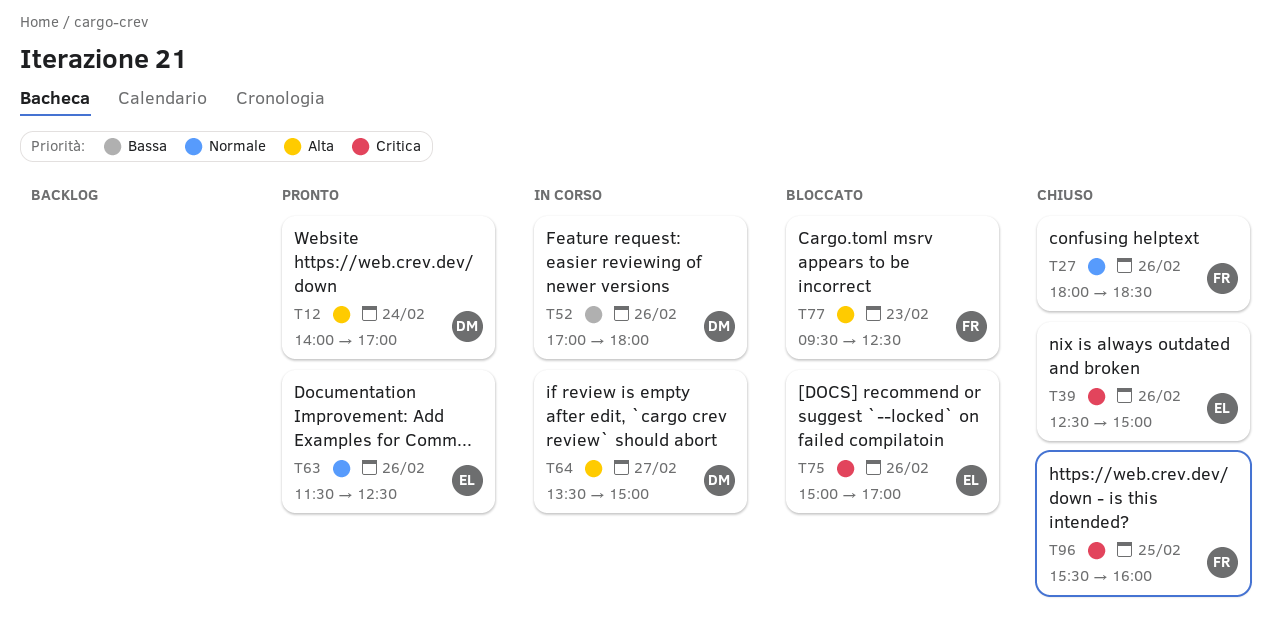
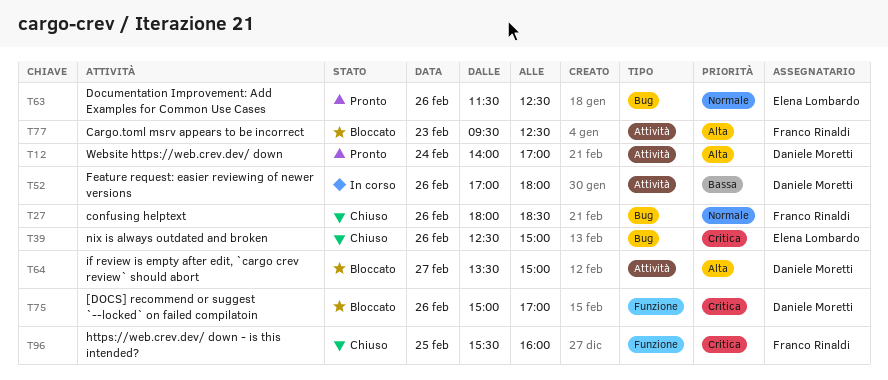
T64, status: In corso -> Bloccato
T75, owner: Elena Lombardo -> Daniele Moretti

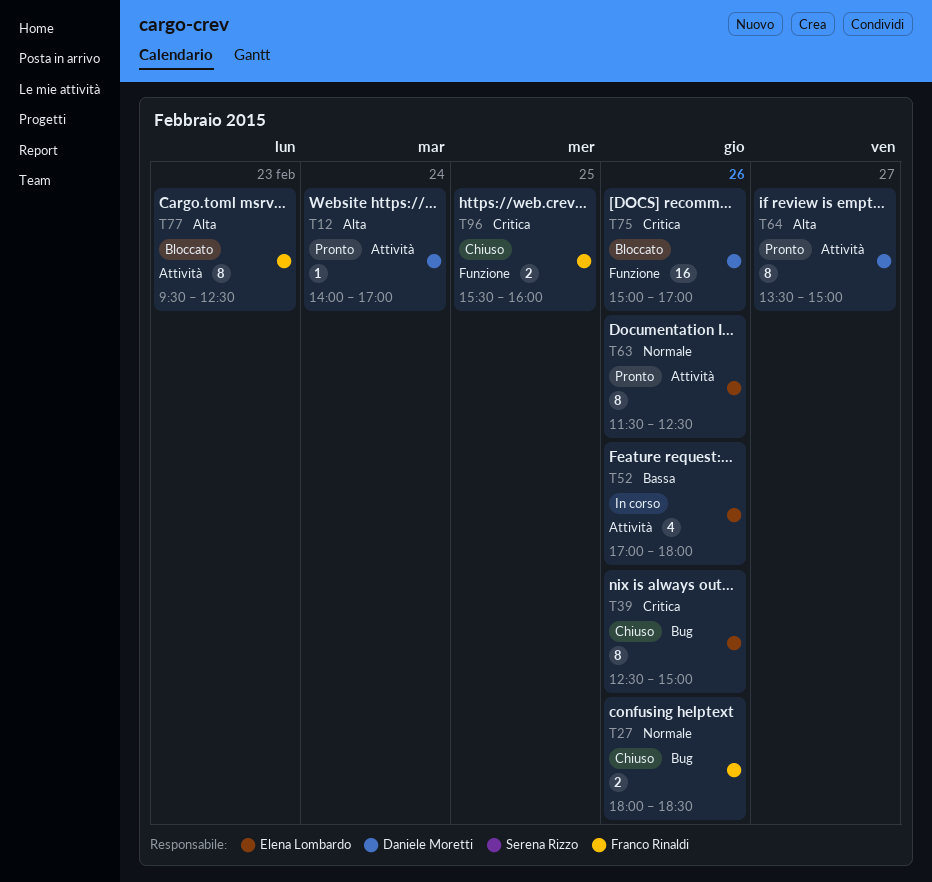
T52, owner: Daniele Moretti -> Elena Lombardo
T63, label: Bug -> Attività
T64, status: Bloccato -> Pronto

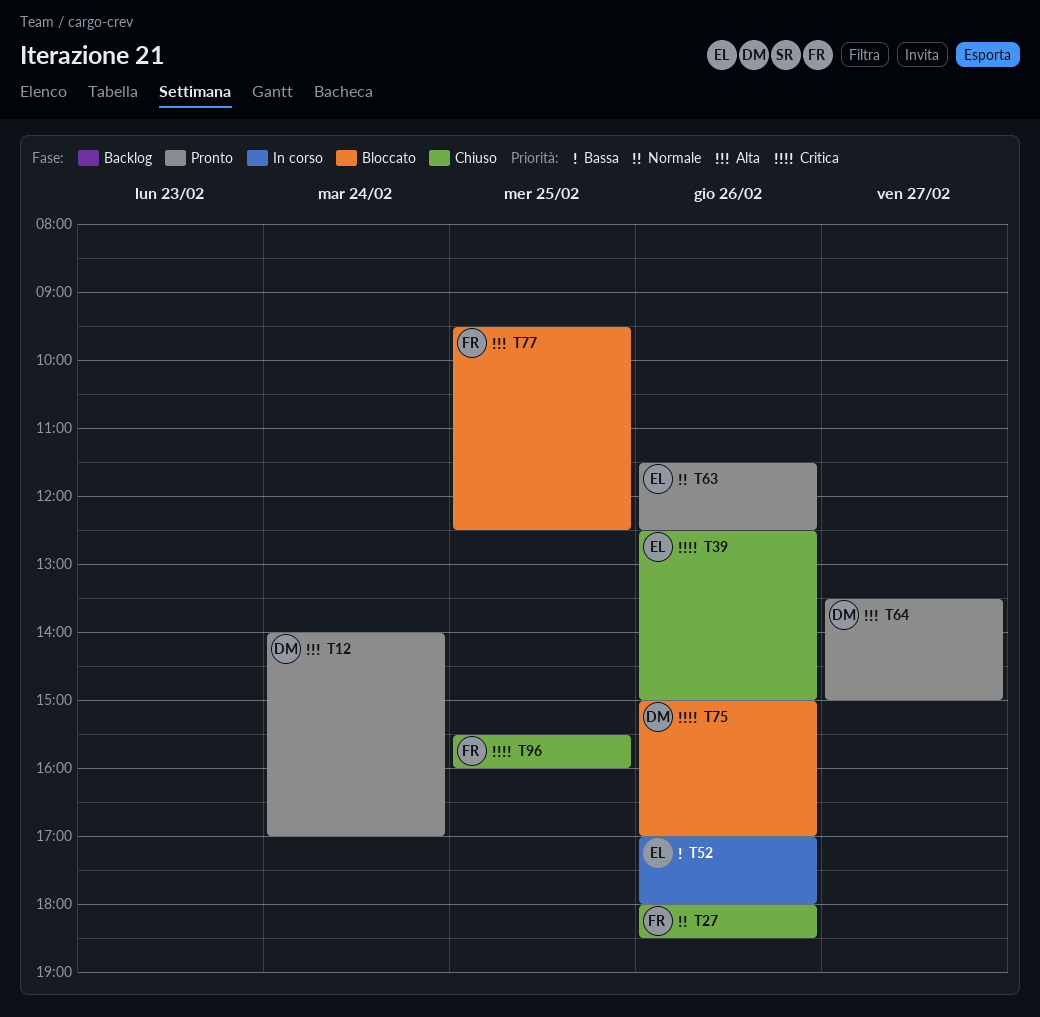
T77, day: Feb 23 -> Feb 25

